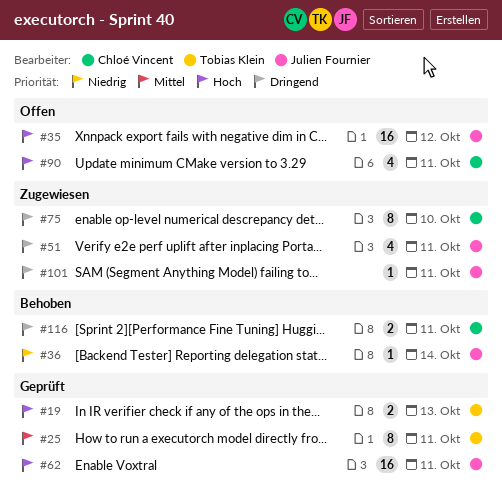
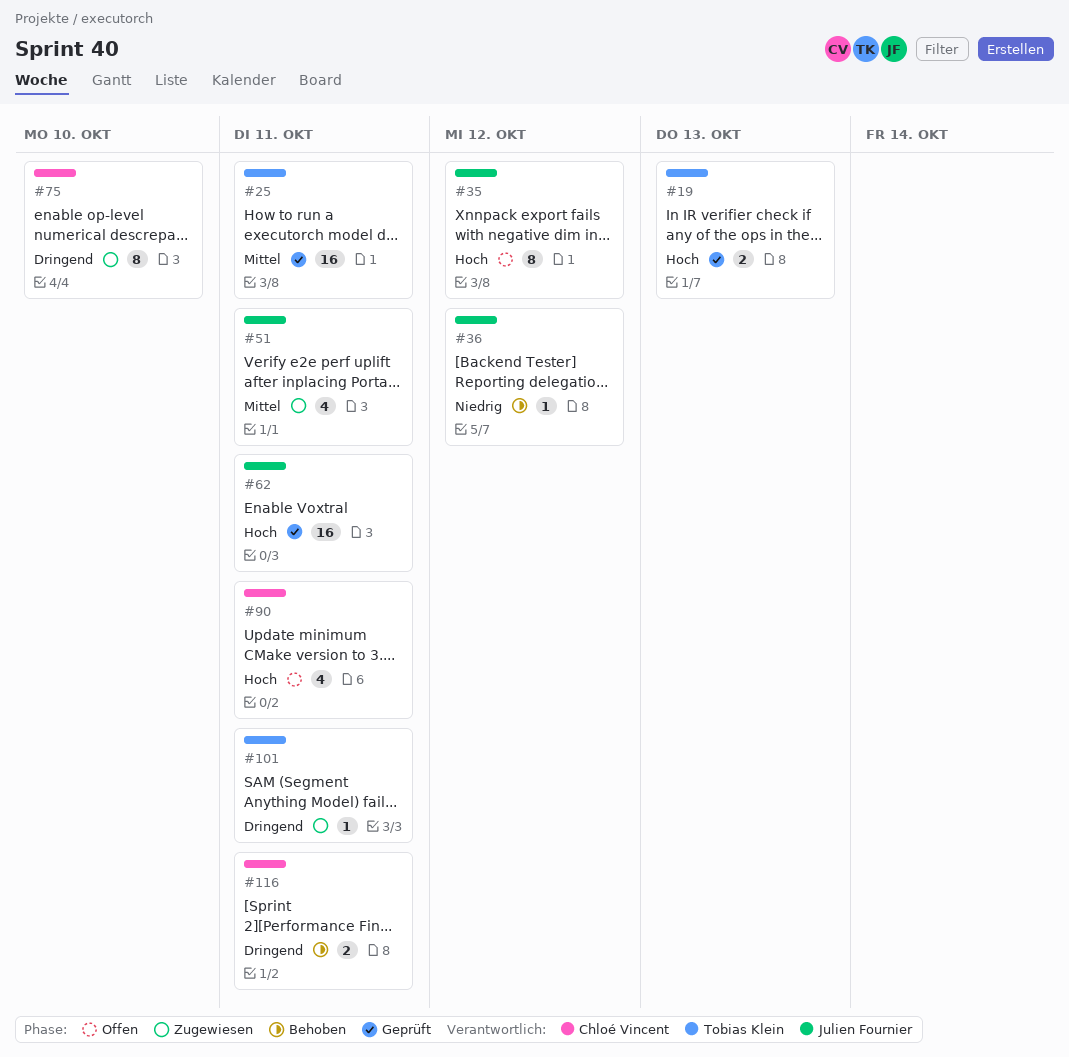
#25, estimate: 8 -> 16
#35, estimate: 16 -> 8
#36, due: Oct 14 -> Oct 12
#51, priority: Dringend -> Mittel
#101, owner: Julien Fournier -> Tobias Klein

